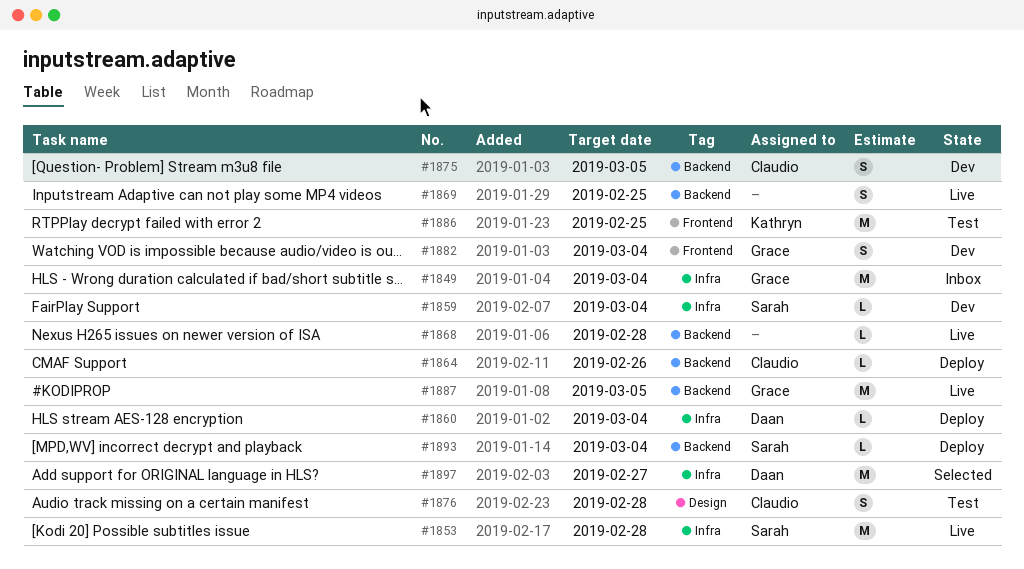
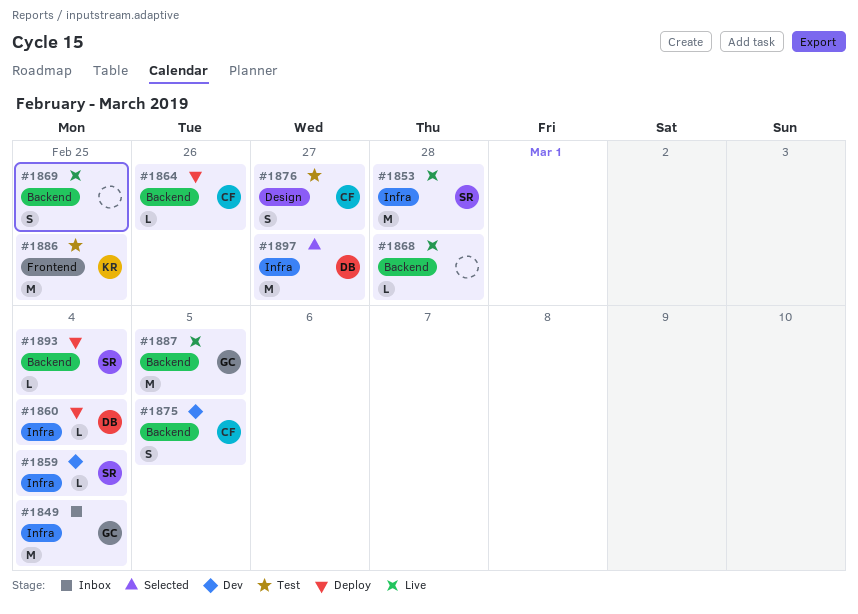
#1876, due: Feb 28 -> Feb 27
#1882: present -> none

